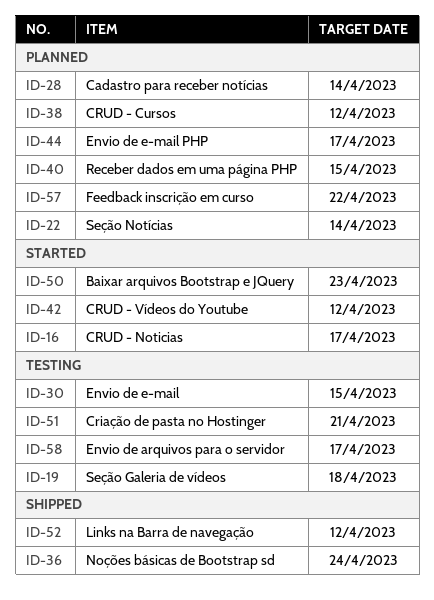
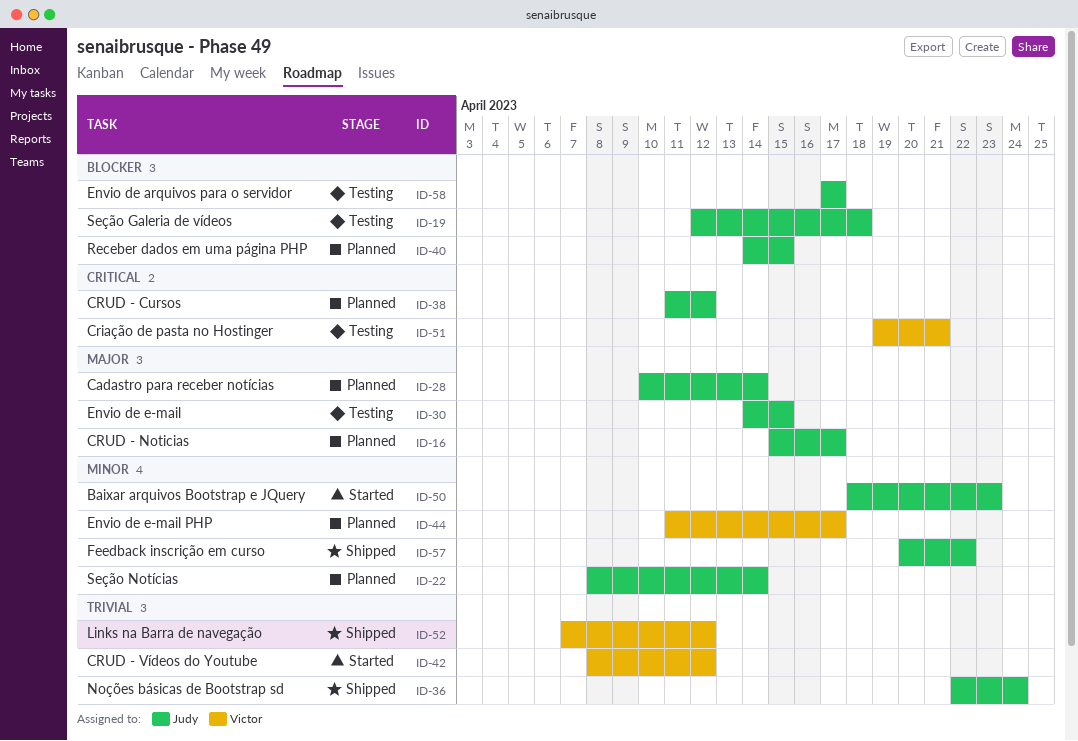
ID-16, status: Started -> Planned
ID-57, status: Planned -> Shipped

